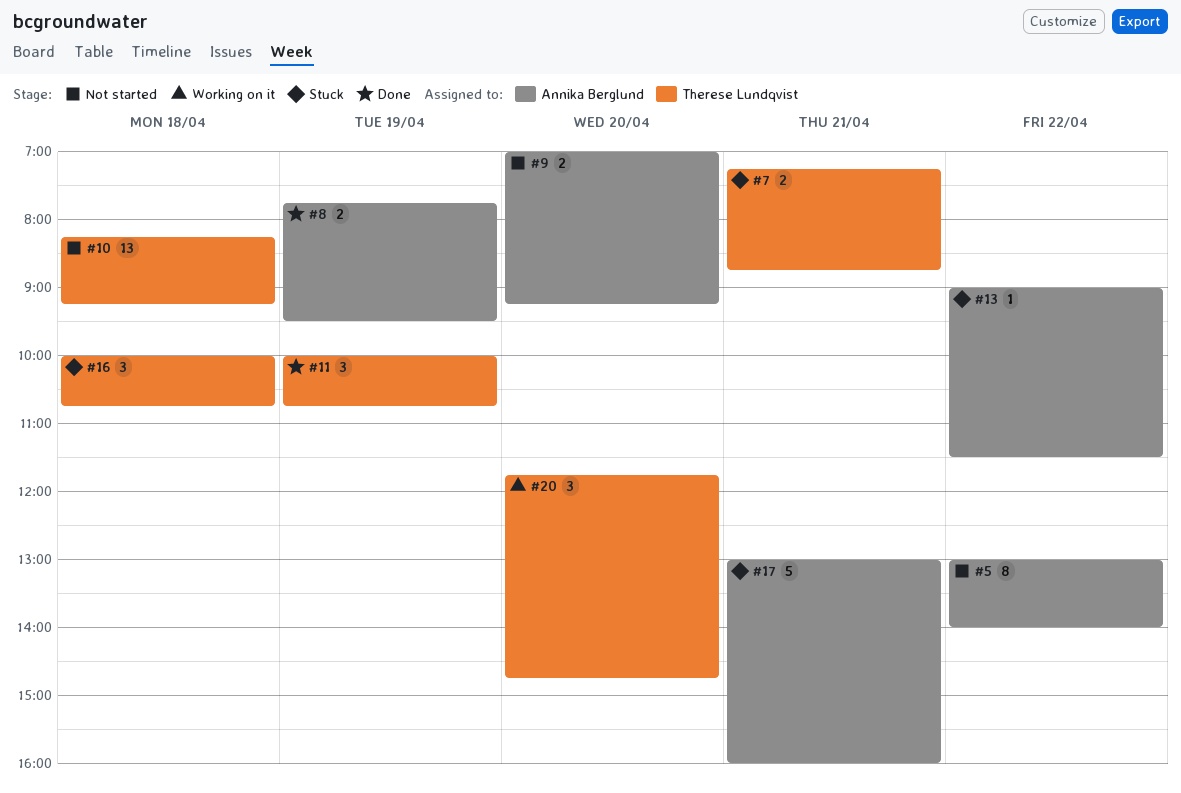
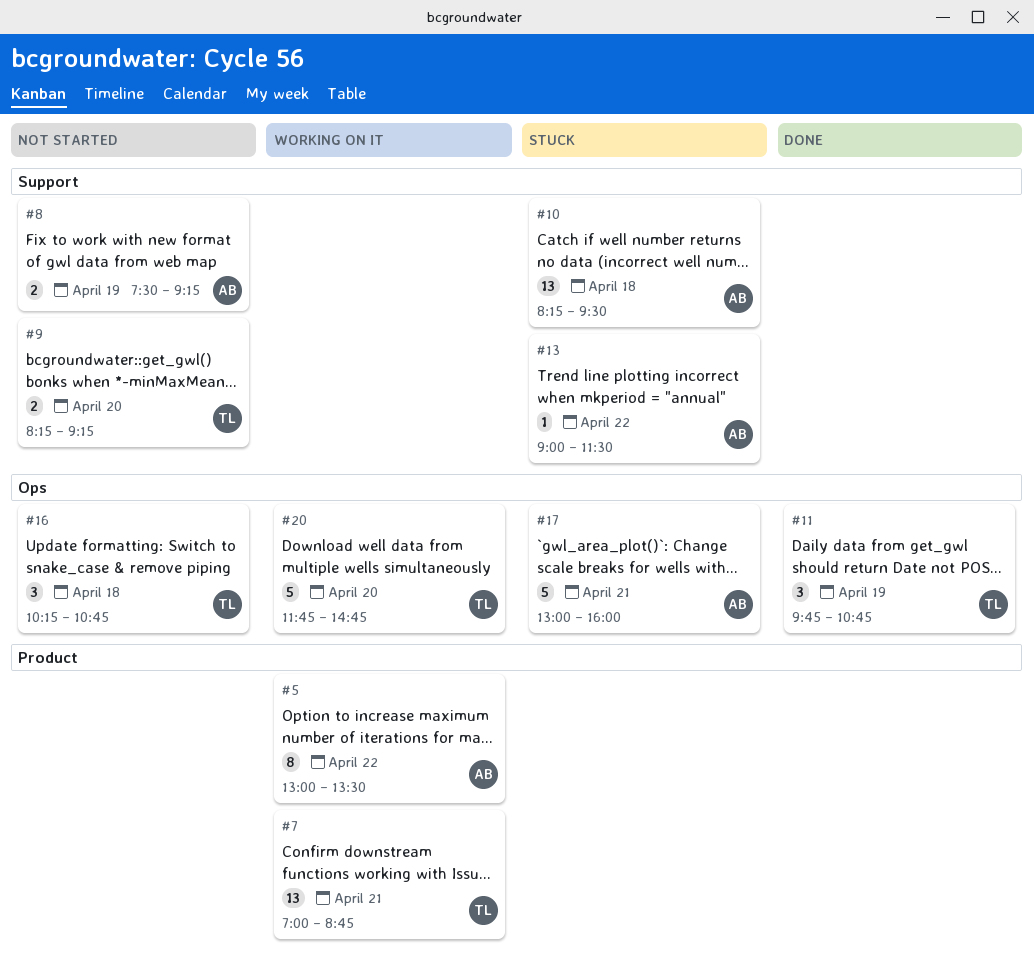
#5, status: Not started -> Working on it
#5, ends: 14:00 -> 13:30
#7, status: Stuck -> Working on it
#7, estimate: 2 -> 13
#7, begins: 07:15 -> 07:00
#8, status: Done -> Not started
#8, begins: 07:45 -> 07:30
#8, ends: 09:30 -> 09:15
#9, owner: Annika Berglund -> Therese Lundqvist
#9, begins: 07:00 -> 08:15
#10, status: Not started -> Stuck
#10, owner: Therese Lundqvist -> Annika Berglund
#10, ends: 09:15 -> 09:30
#11, begins: 10:00 -> 09:45
#16, status: Stuck -> Not started
#16, begins: 10:00 -> 10:15
#20, estimate: 3 -> 5

